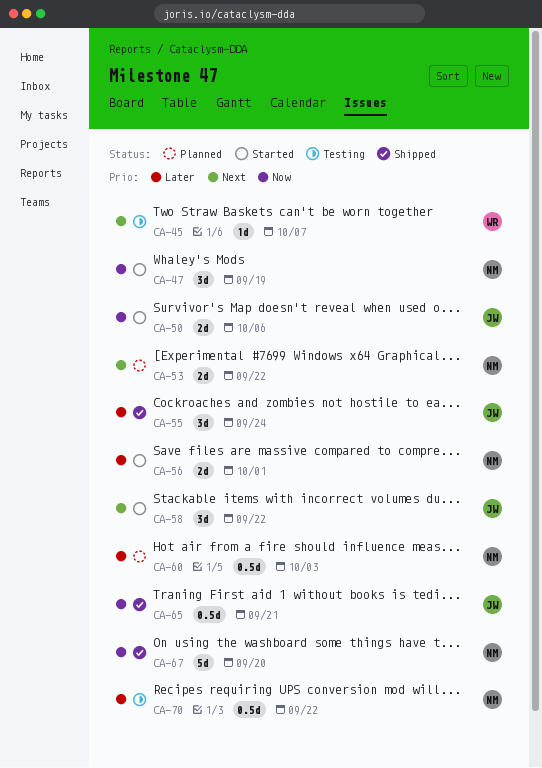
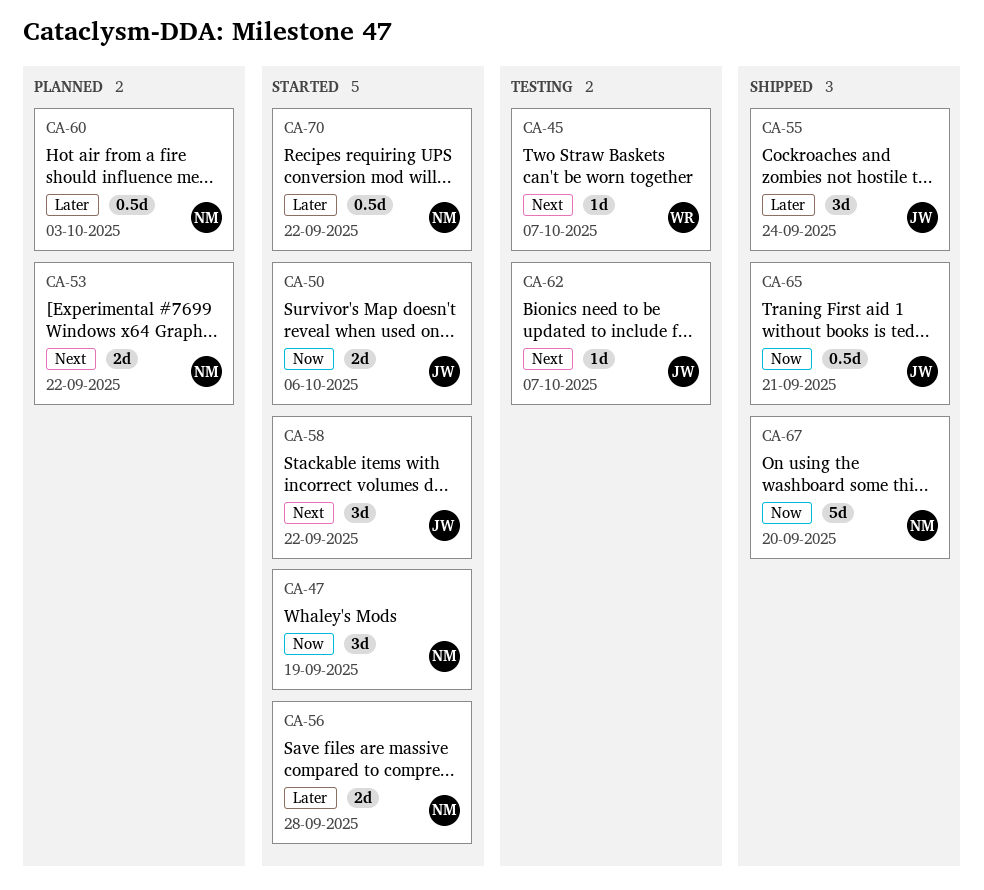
CA-56, due: Oct 1 -> Sep 28
CA-62: none -> present
CA-70, status: Testing -> Started

